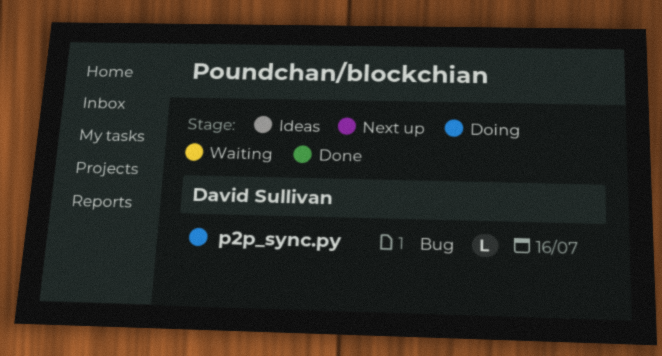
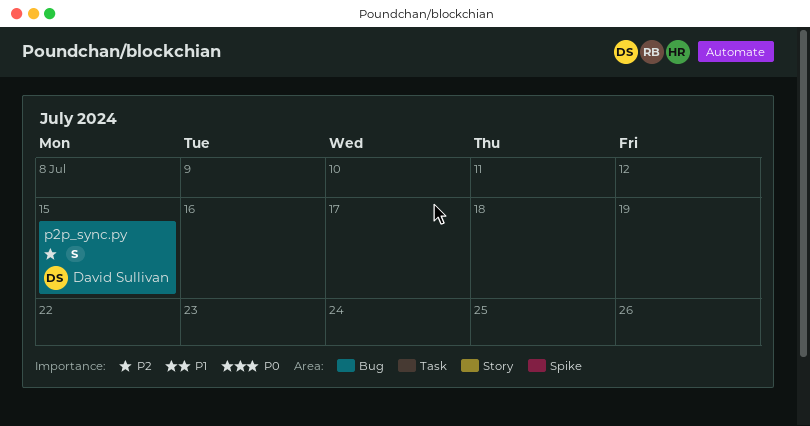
p2p_sync.py, estimate: L -> S
p2p_sync.py, due: Jul 16 -> Jul 15

